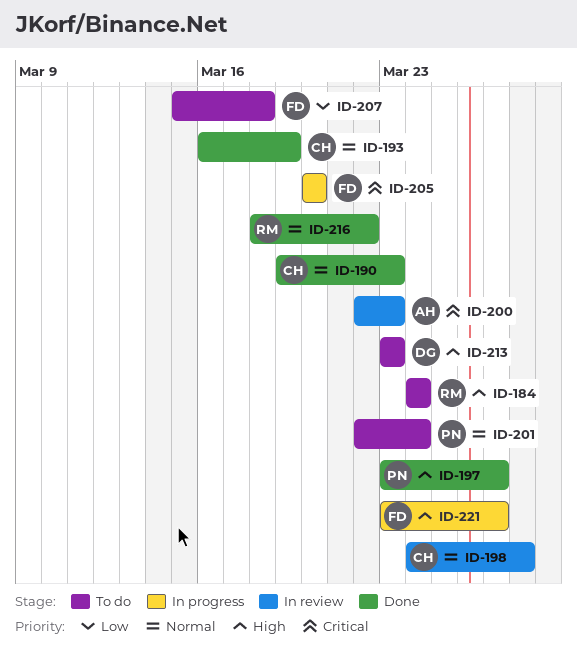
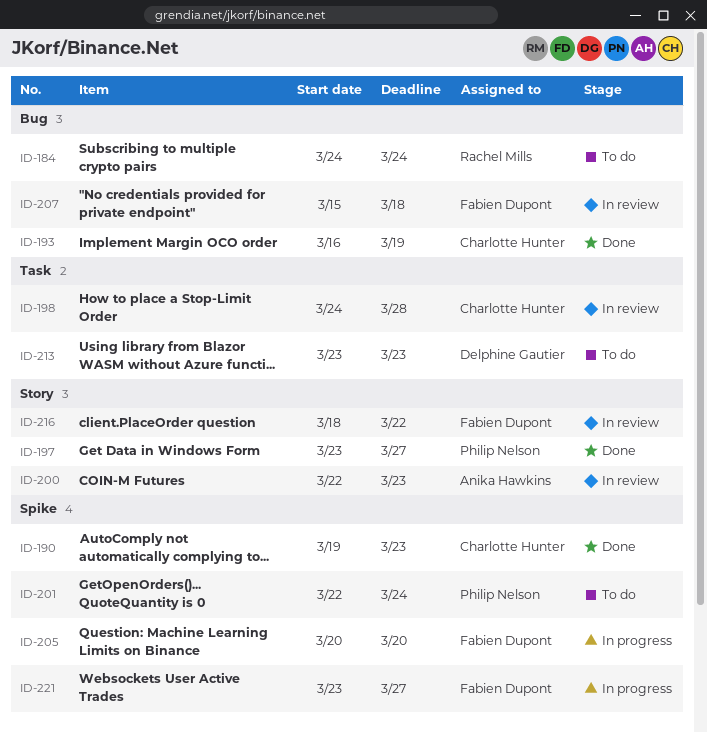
ID-207, status: To do -> In review
ID-216, status: Done -> In review
ID-216, owner: Rachel Mills -> Fabien Dupont

